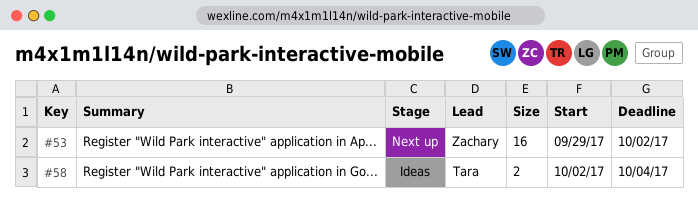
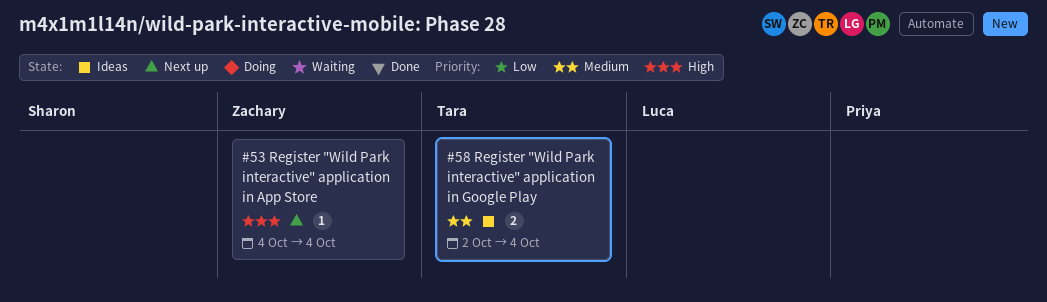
#53, estimate: 16 -> 1
#53, start: Sep 29 -> Oct 4
#53, due: Oct 2 -> Oct 4

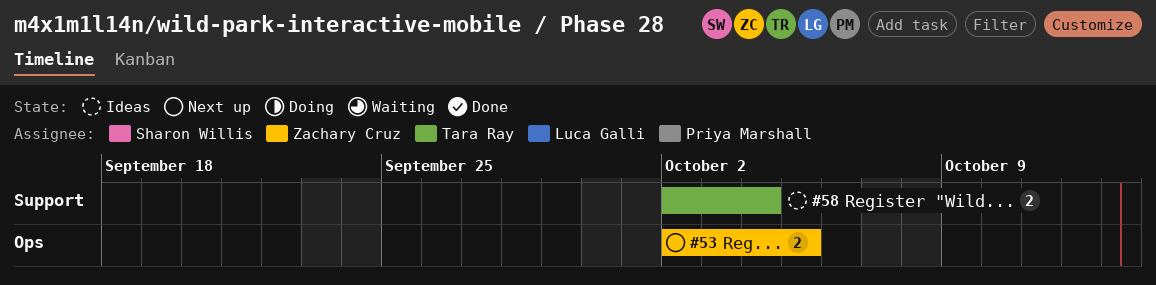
#53, estimate: 1 -> 2
#53, start: Oct 4 -> Oct 2
#53, due: Oct 4 -> Oct 5

